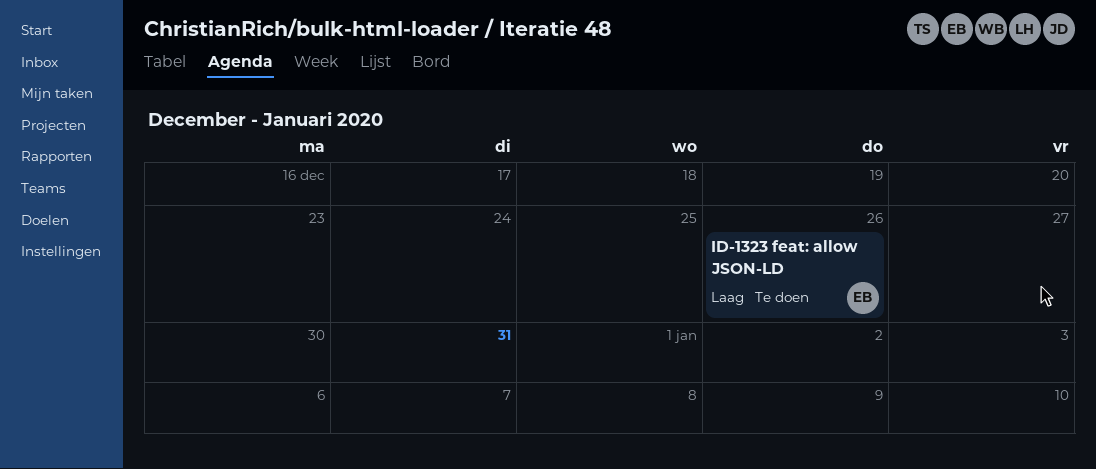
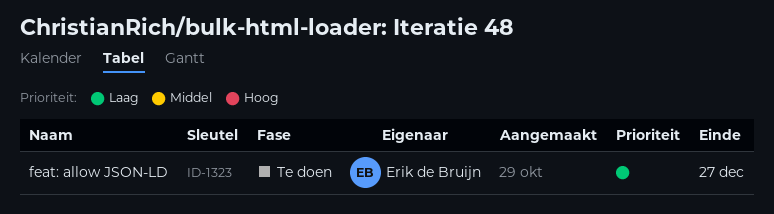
ID-1323, due: Dec 26 -> Dec 27

